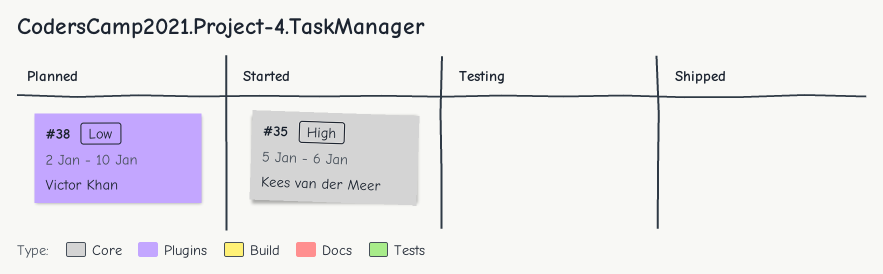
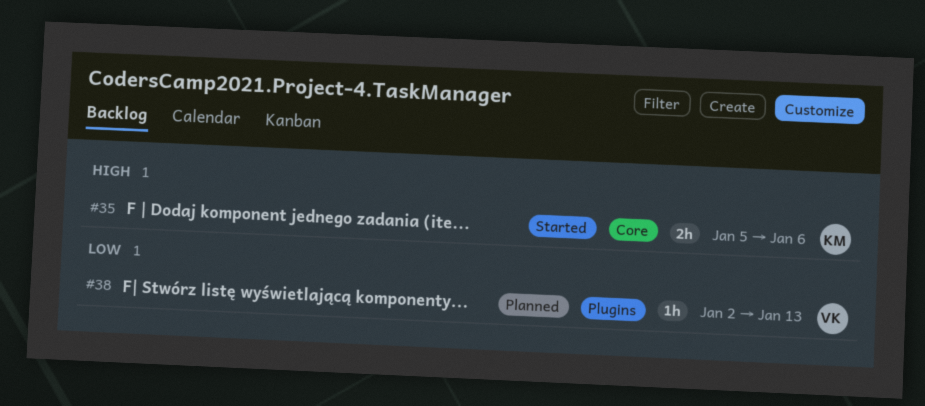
#38, due: Jan 10 -> Jan 13

